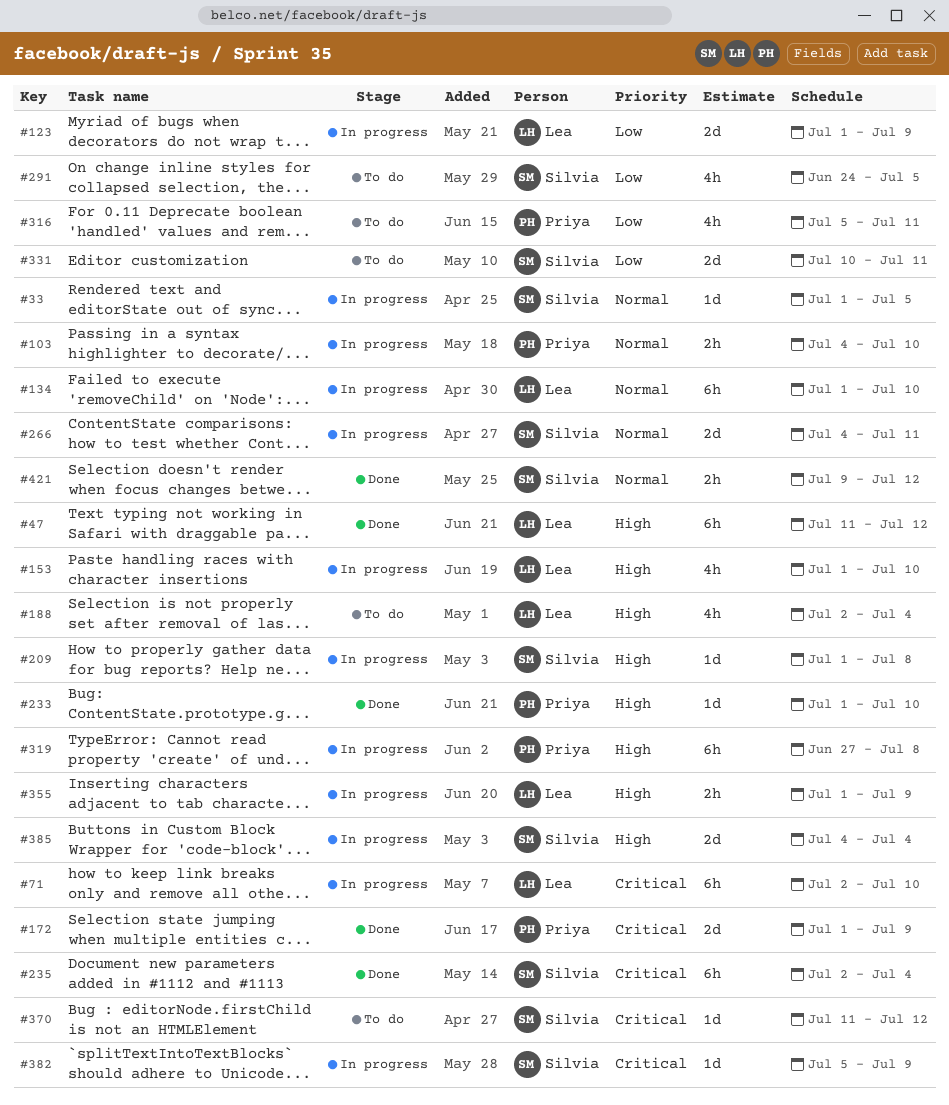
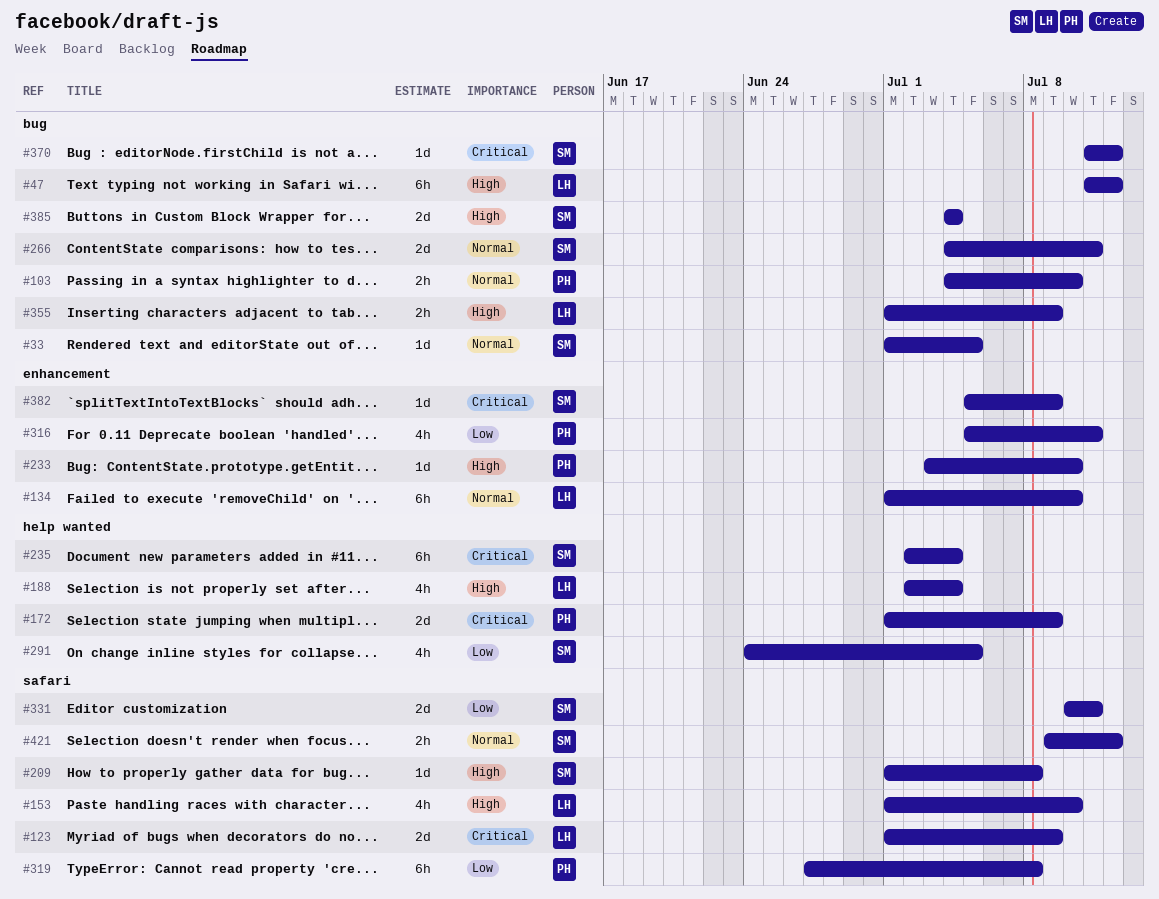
#71: present -> none
#123, priority: Low -> Critical
#233, start: Jul 1 -> Jul 3
#319, priority: High -> Low

